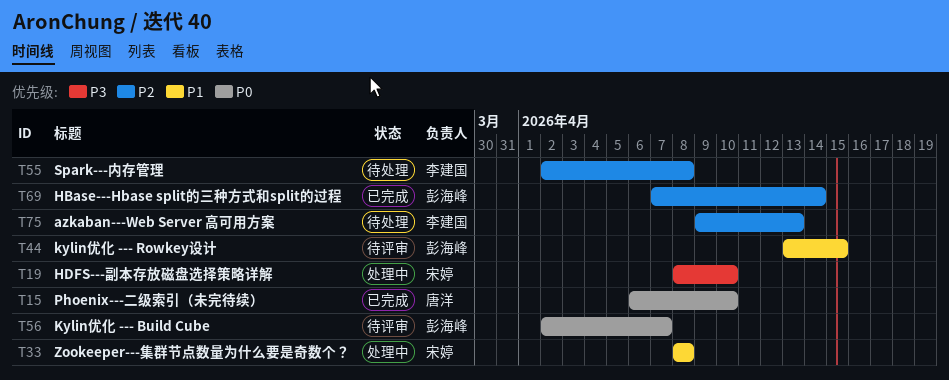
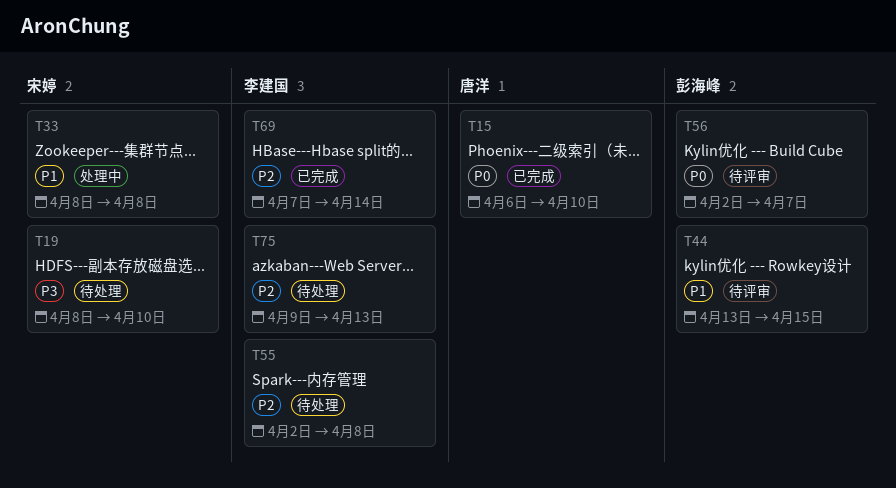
T19, status: 处理中 -> 待处理
T69, owner: 彭海峰 -> 李建国

